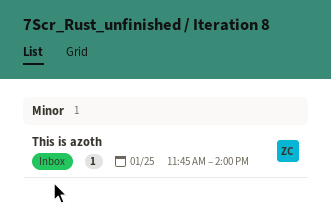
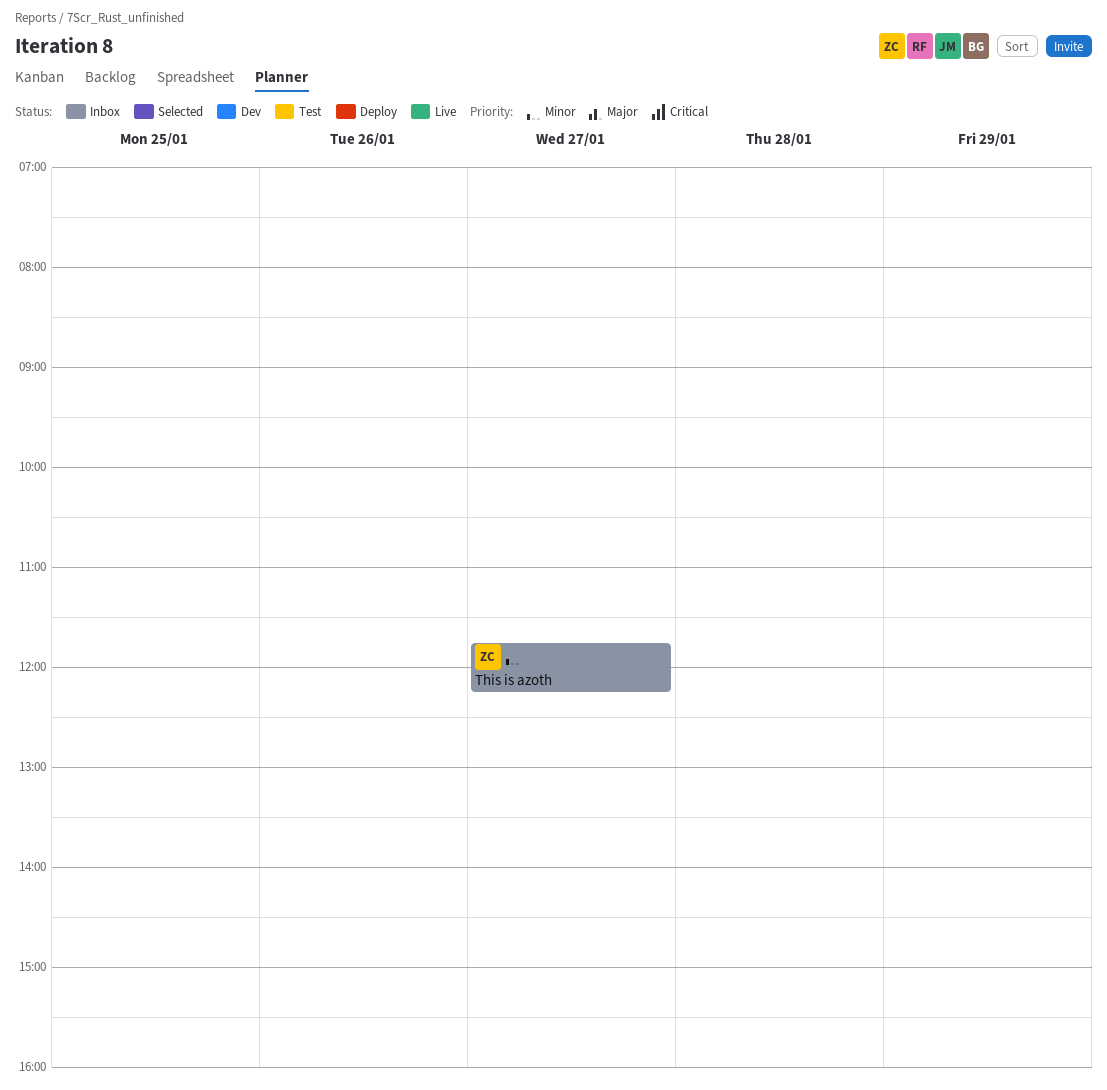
This is azoth, day: Jan 25 -> Jan 27
This is azoth, ends: 14:00 -> 12:15

